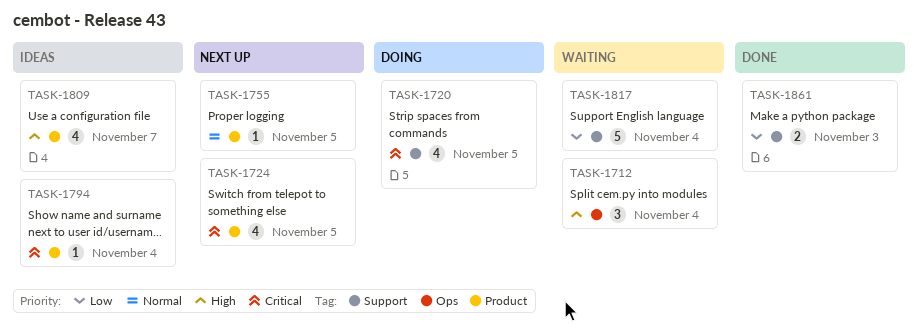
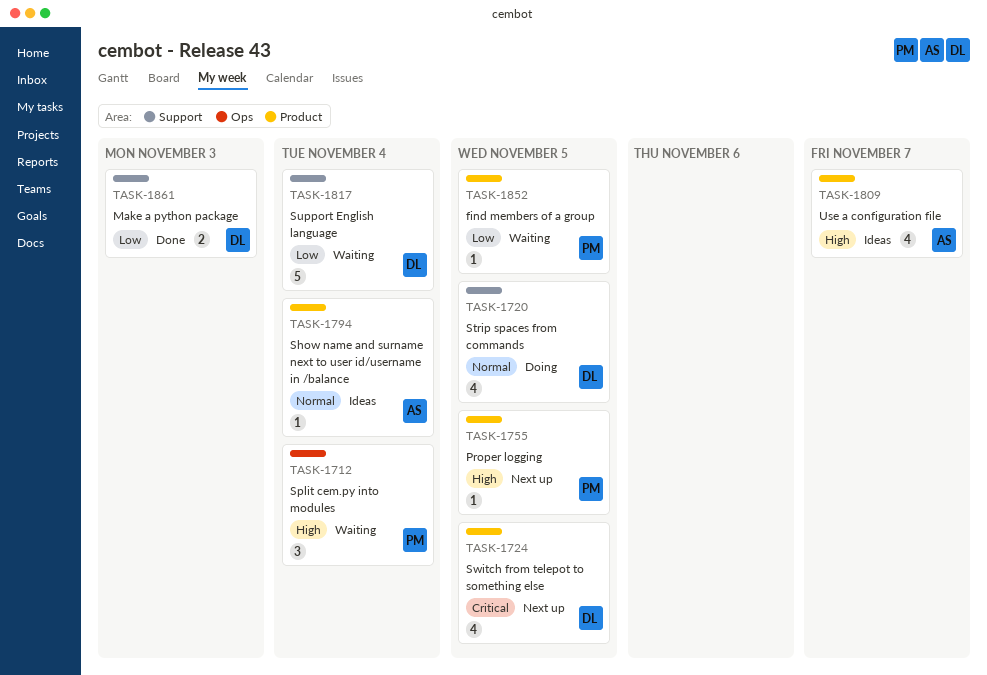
TASK-1720, priority: Critical -> Normal
TASK-1755, priority: Normal -> High
TASK-1794, priority: Critical -> Normal
TASK-1852: none -> present

